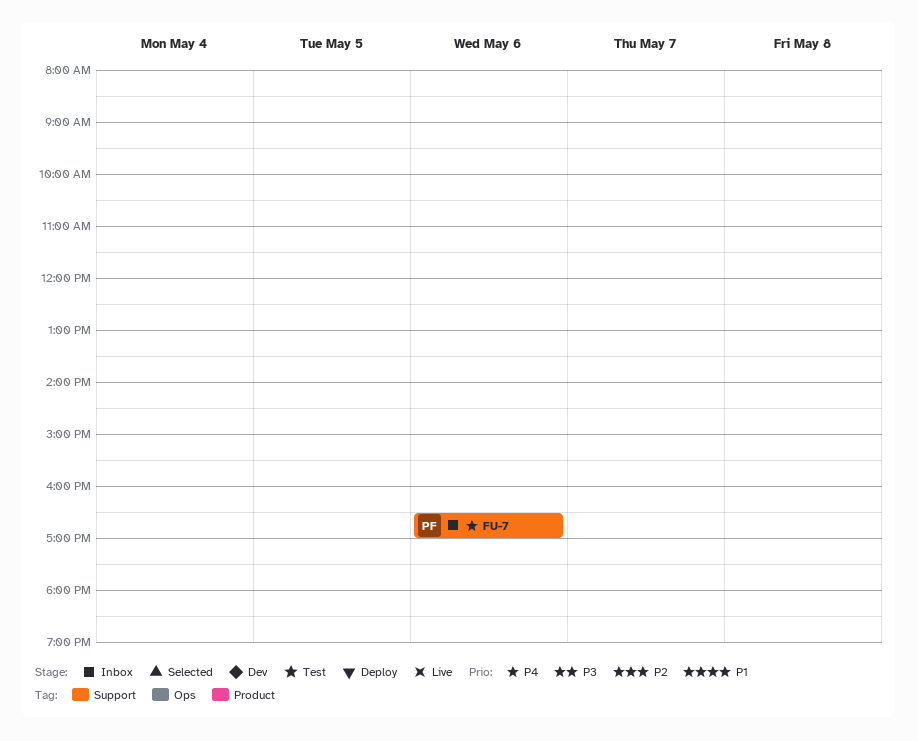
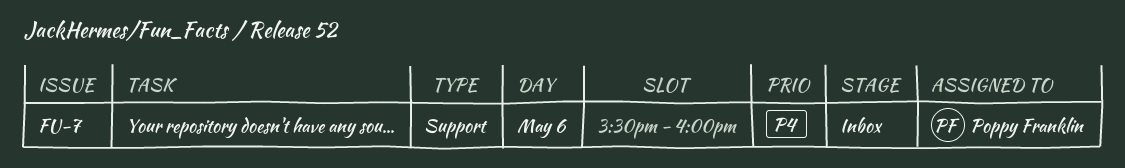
FU-7, begins: 16:30 -> 15:30
FU-7, ends: 17:00 -> 16:00

